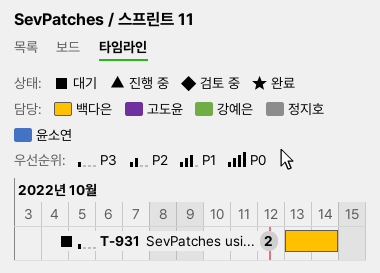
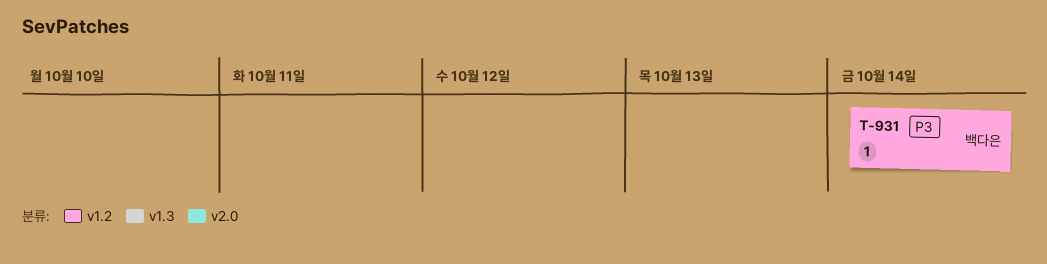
T-931, estimate: 2 -> 1

